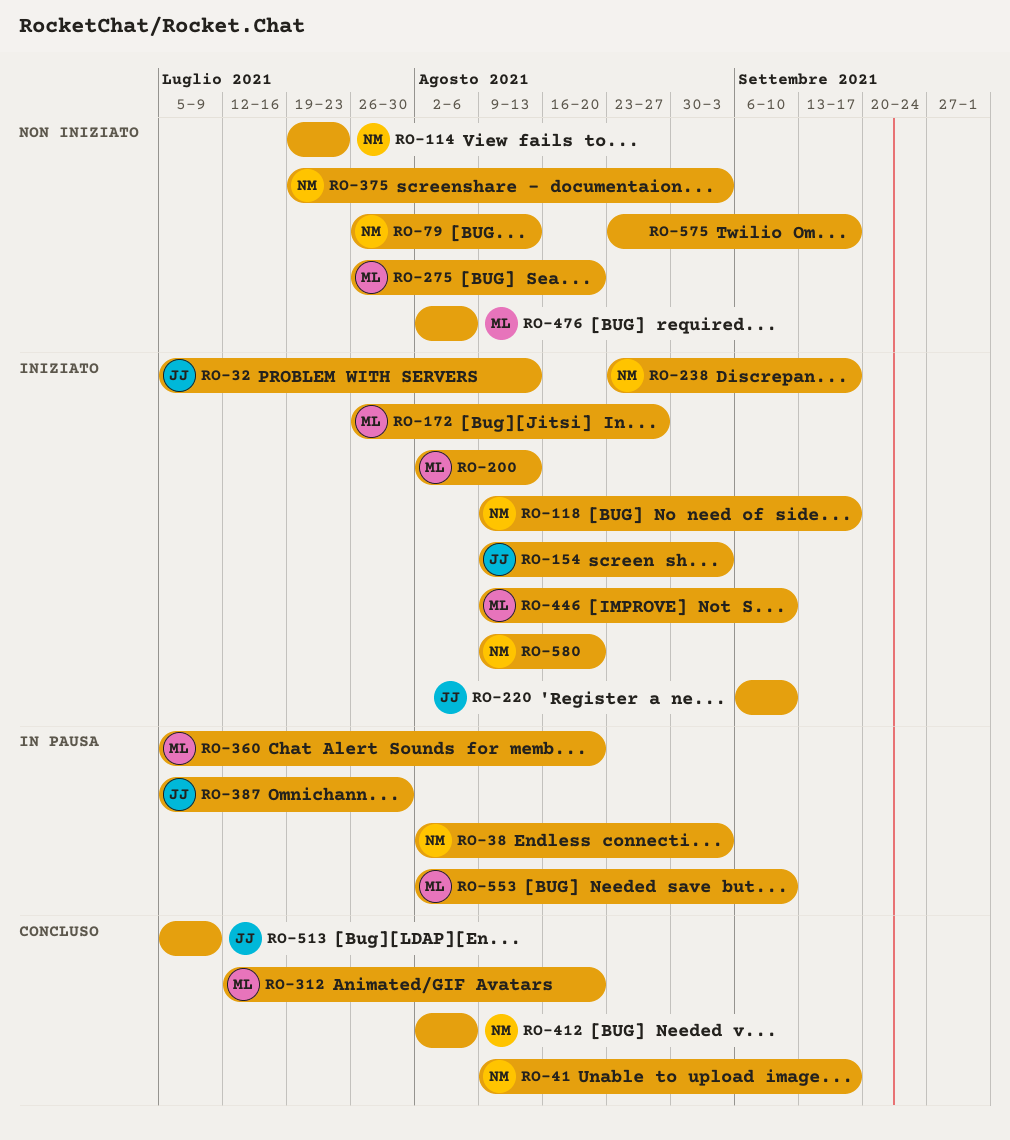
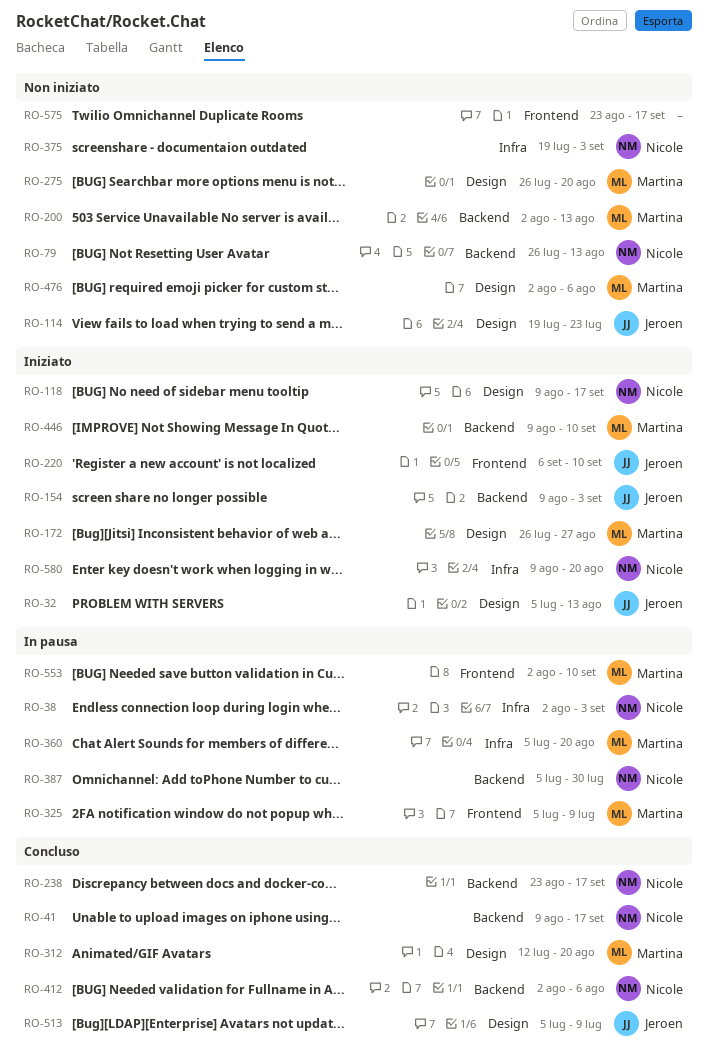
RO-114, owner: Nicole -> Jeroen
RO-200, status: Iniziato -> Non iniziato
RO-238, status: Iniziato -> Concluso
RO-325: none -> present
RO-387, owner: Jeroen -> Nicole

